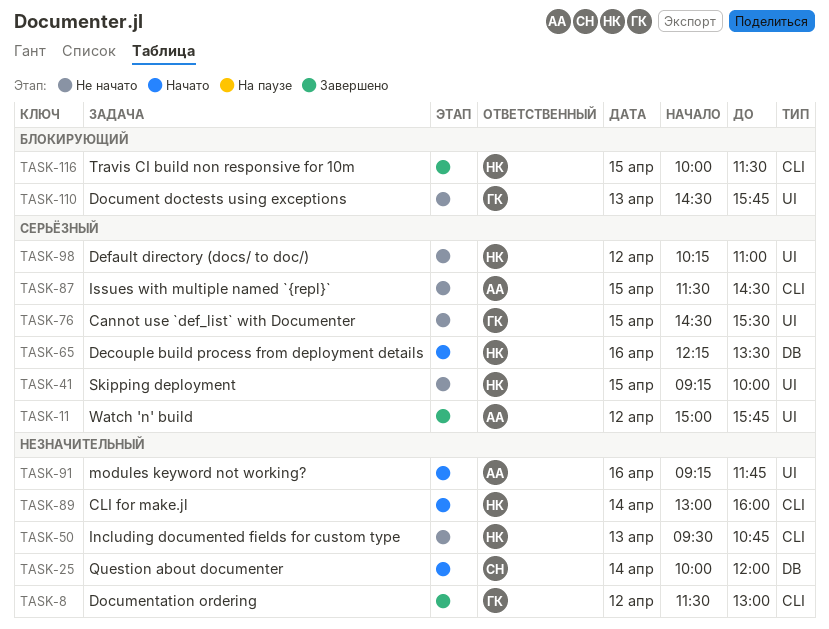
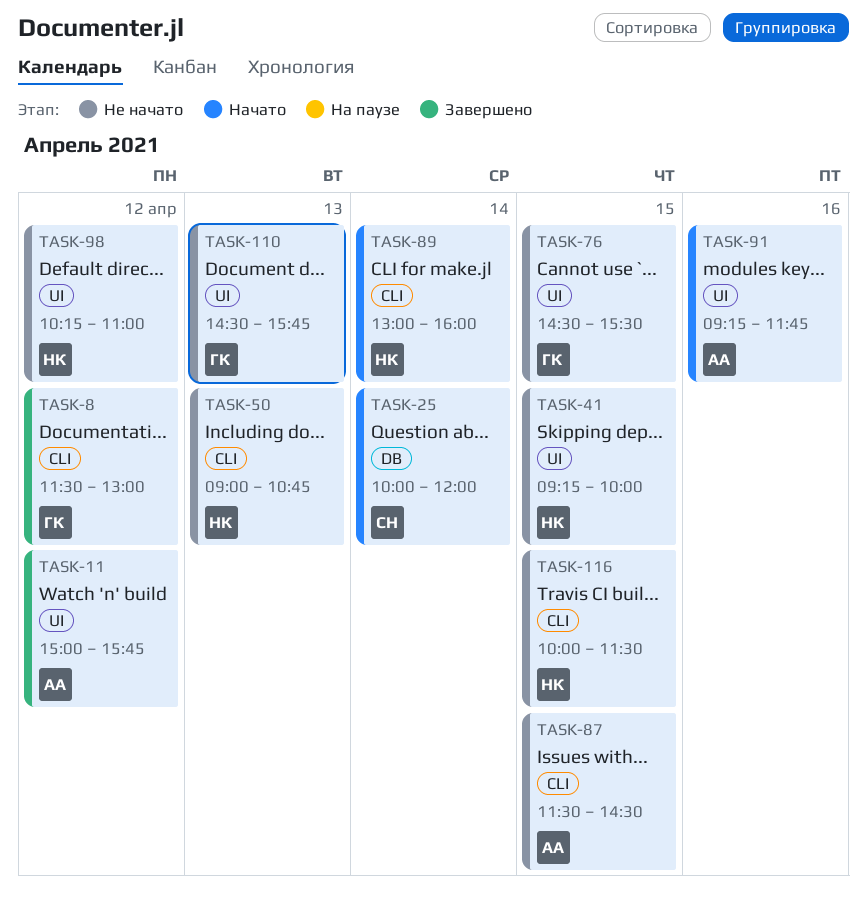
TASK-50, begins: 09:30 -> 09:00
TASK-65: present -> none
TASK-116, status: Завершено -> Не начато

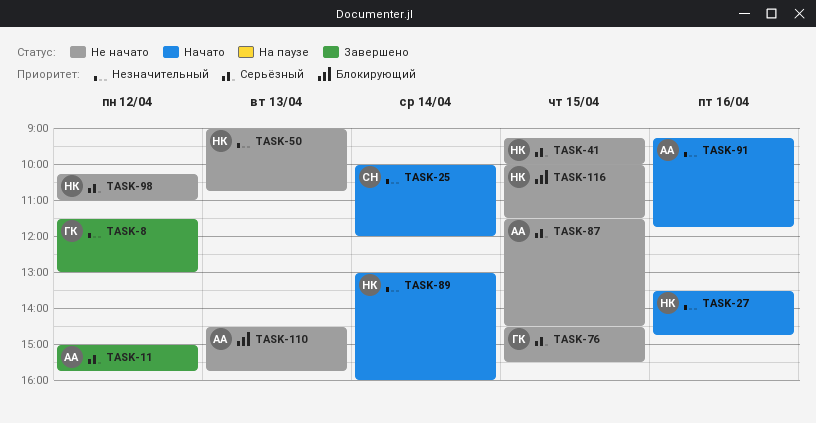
TASK-27: none -> present
TASK-110, owner: ГК -> АА

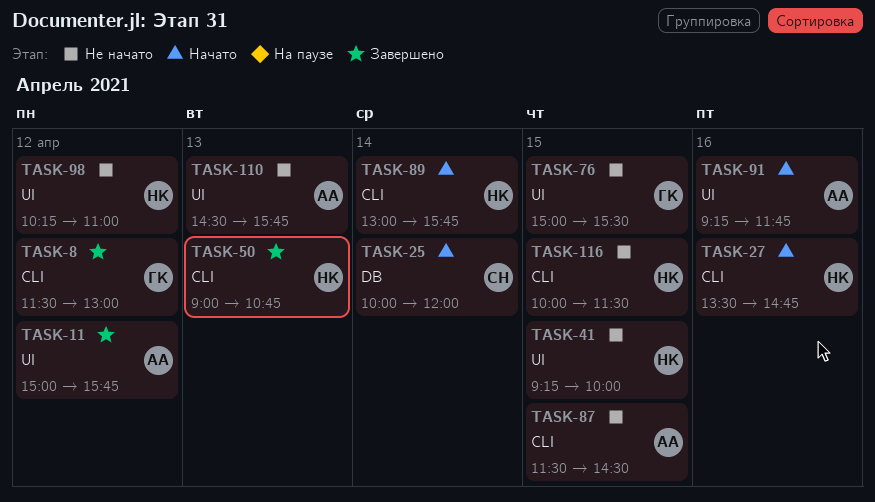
TASK-50, status: Не начато -> Завершено
TASK-76, begins: 14:30 -> 15:00
TASK-89, ends: 16:00 -> 15:45

